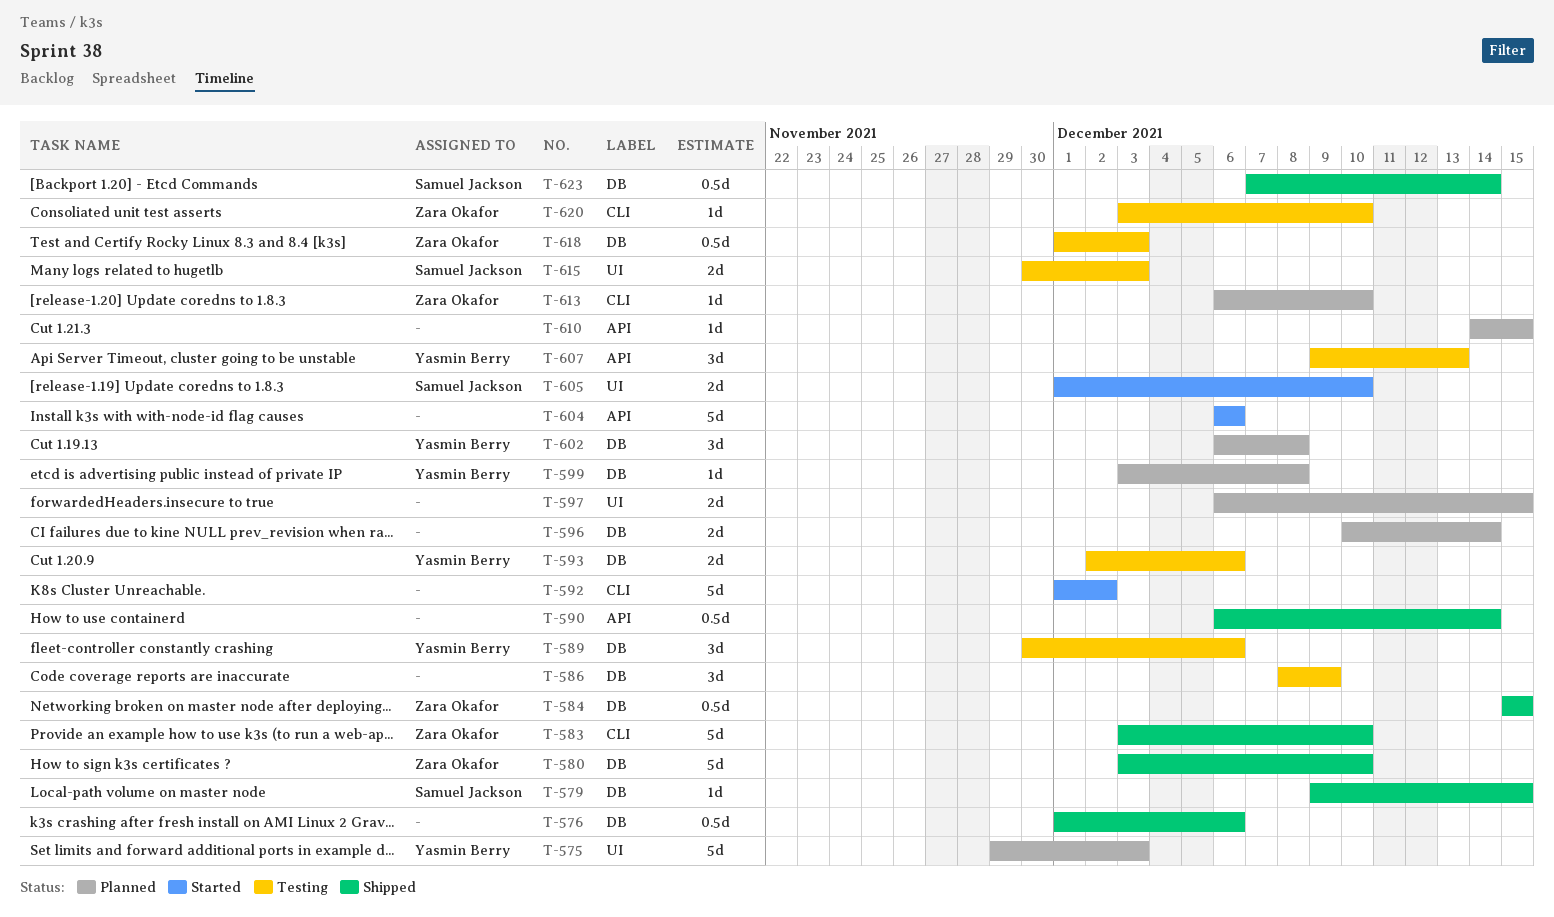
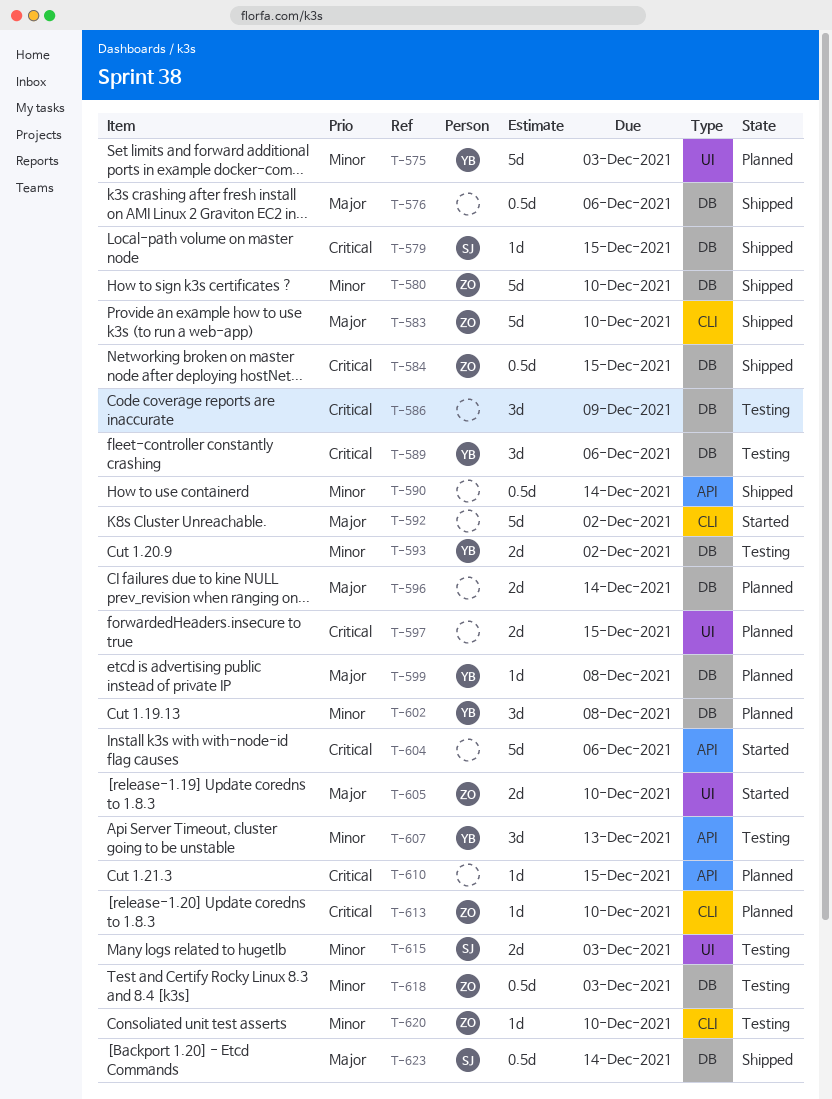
T-593, due: Dec 6 -> Dec 2
T-605, owner: Samuel Jackson -> Zara Okafor

